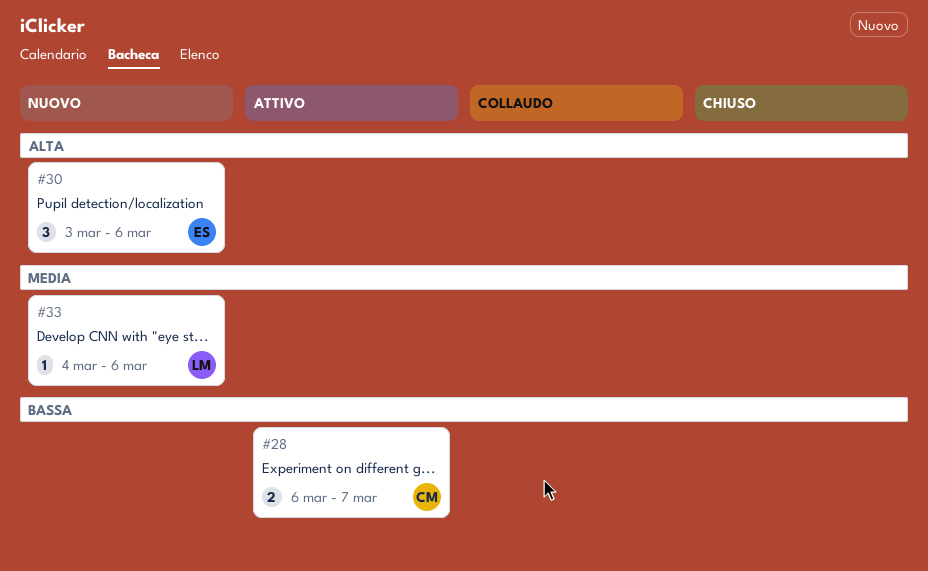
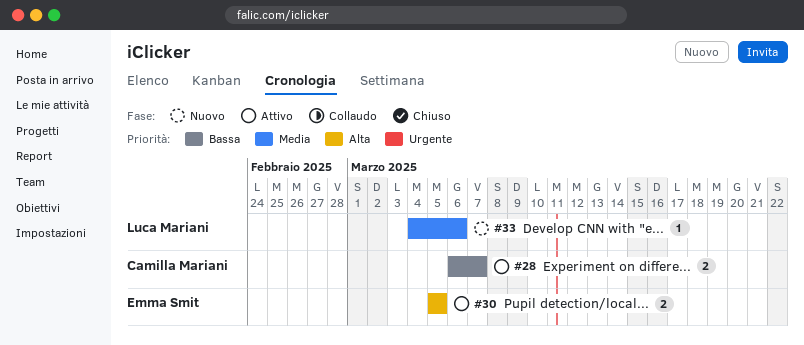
#30, status: Nuovo -> Attivo
#30, estimate: 3 -> 2
#30, start: Mar 3 -> Mar 5
#30, due: Mar 6 -> Mar 5

